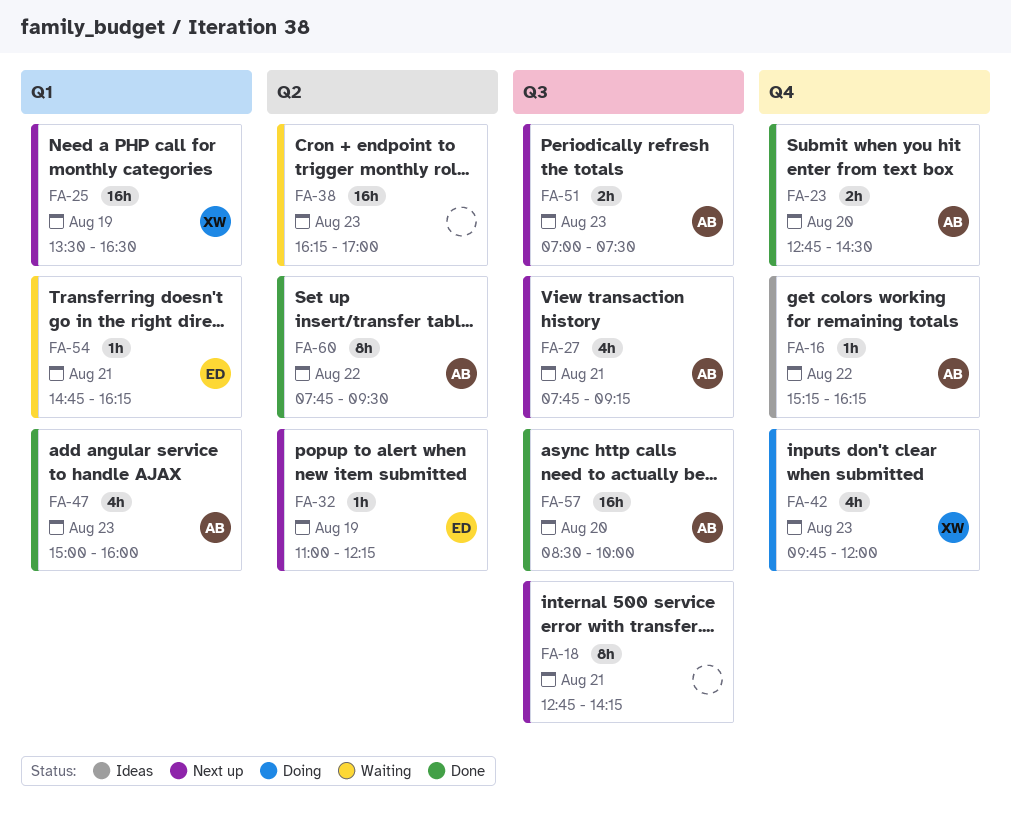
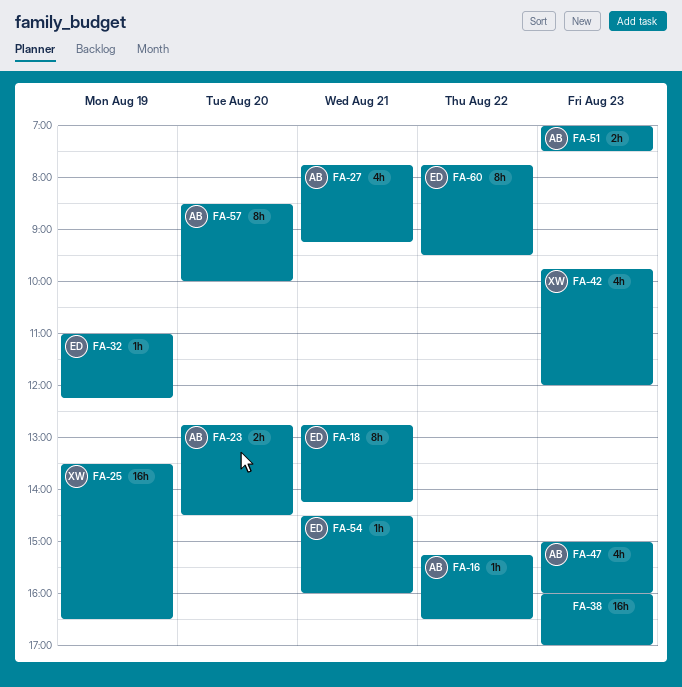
FA-16, ends: 16:15 -> 16:30
FA-18, owner: none -> ED
FA-38, begins: 16:15 -> 16:00
FA-54, begins: 14:45 -> 14:30
FA-54, ends: 16:15 -> 16:00
FA-57, estimate: 16h -> 8h
FA-60, owner: AB -> ED

